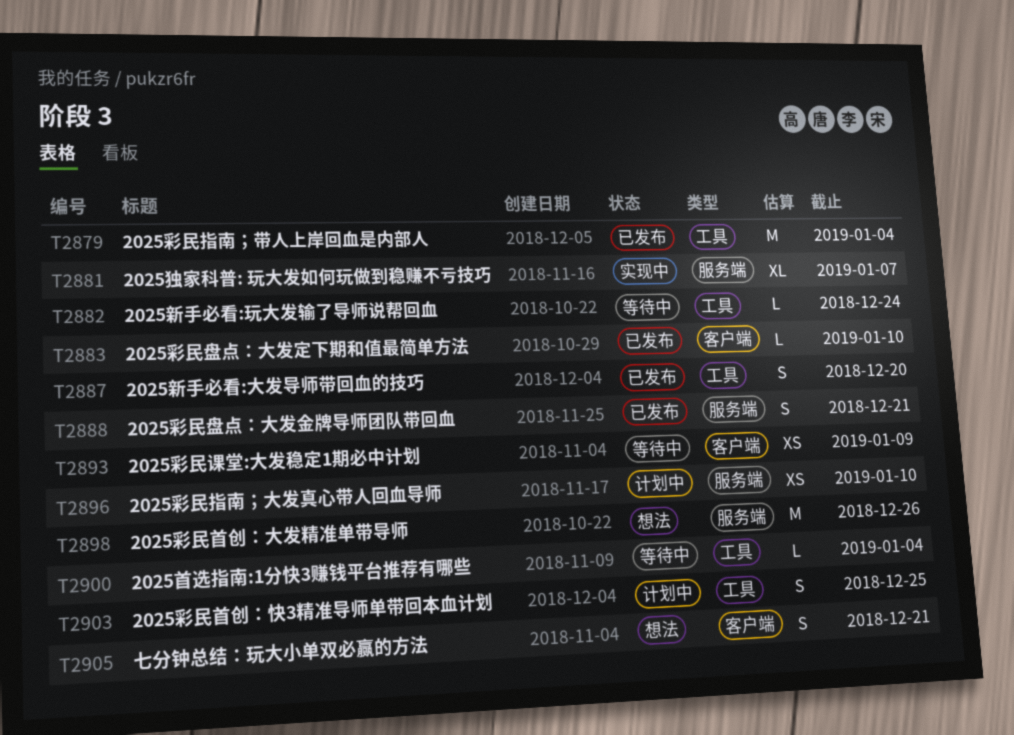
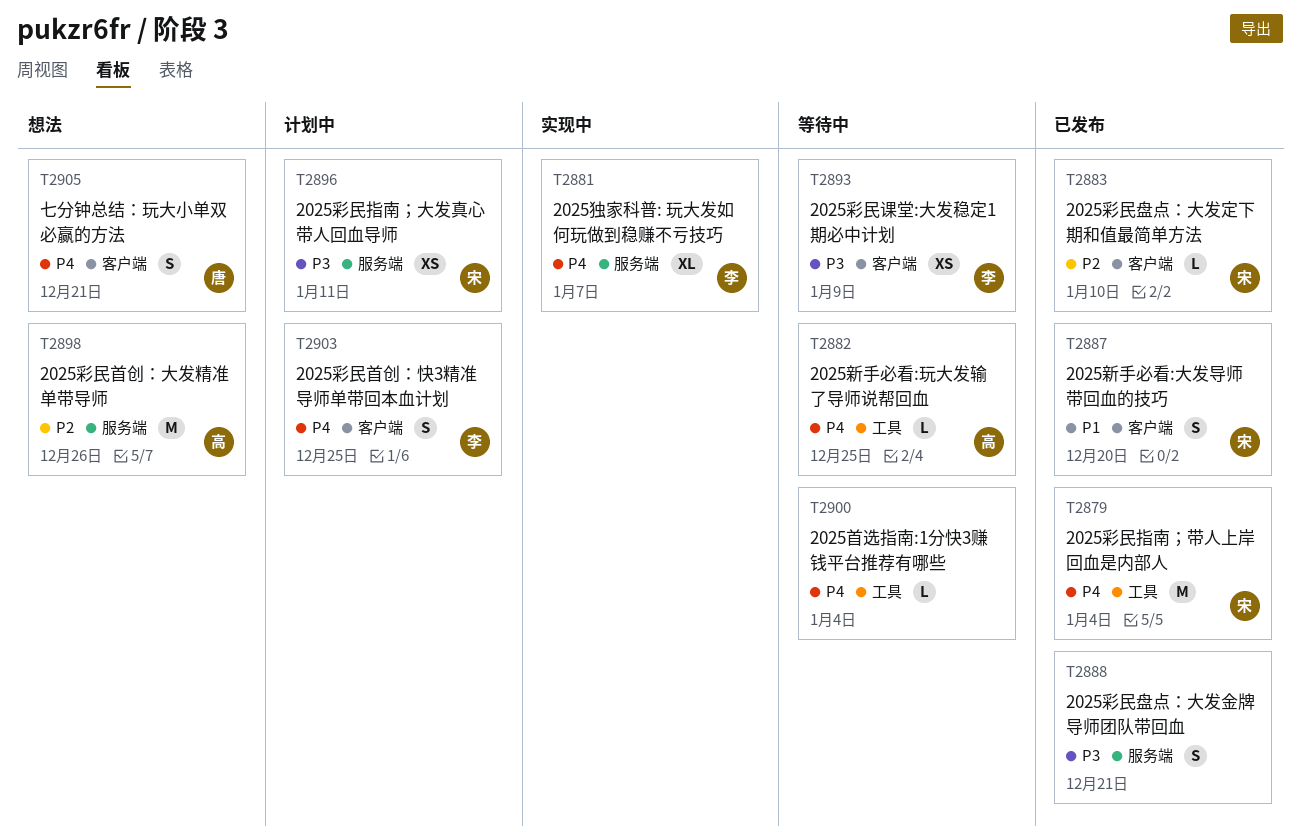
T2882, due: Dec 24 -> Dec 25
T2887, label: 工具 -> 客户端
T2896, due: Jan 10 -> Jan 11
T2903, label: 工具 -> 客户端

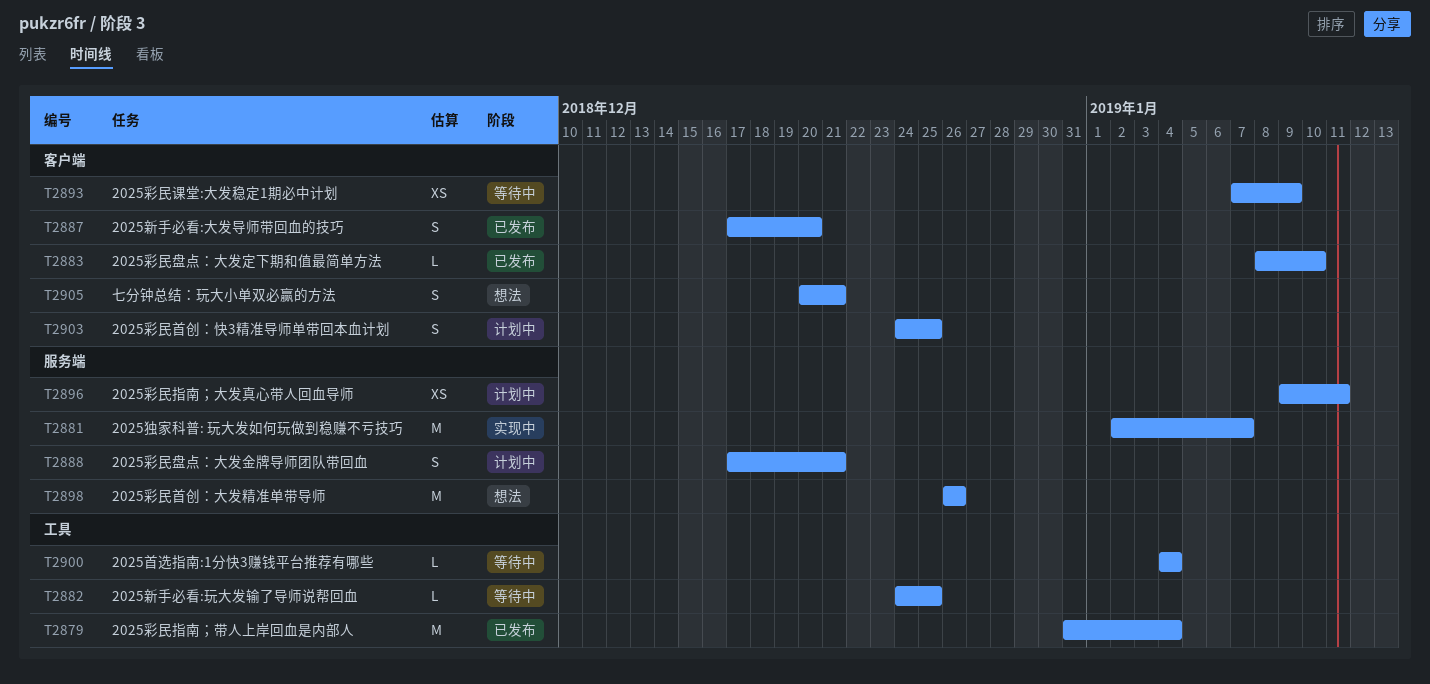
T2881, estimate: XL -> M
T2888, status: 已发布 -> 计划中

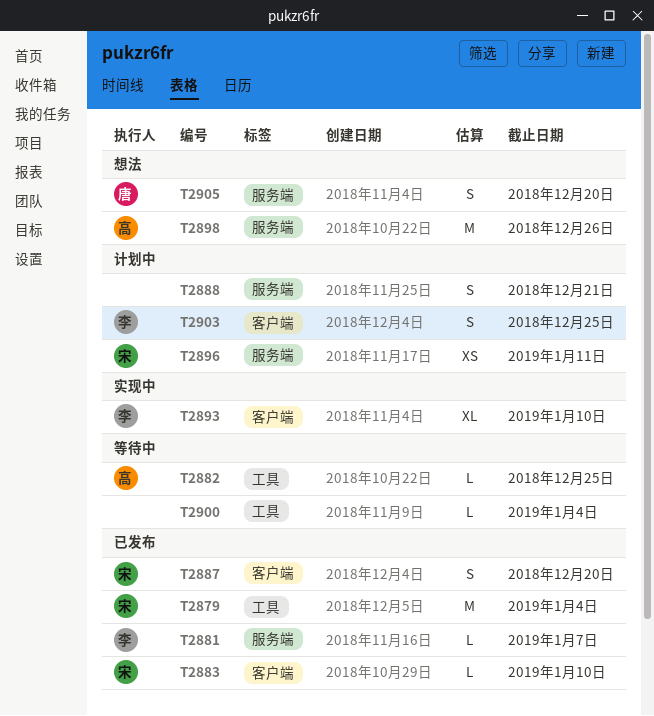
T2881, status: 实现中 -> 已发布
T2881, estimate: M -> L
T2893, status: 等待中 -> 实现中
T2893, estimate: XS -> XL
T2893, due: Jan 9 -> Jan 10
T2905, label: 客户端 -> 服务端
T2905, due: Dec 21 -> Dec 20

